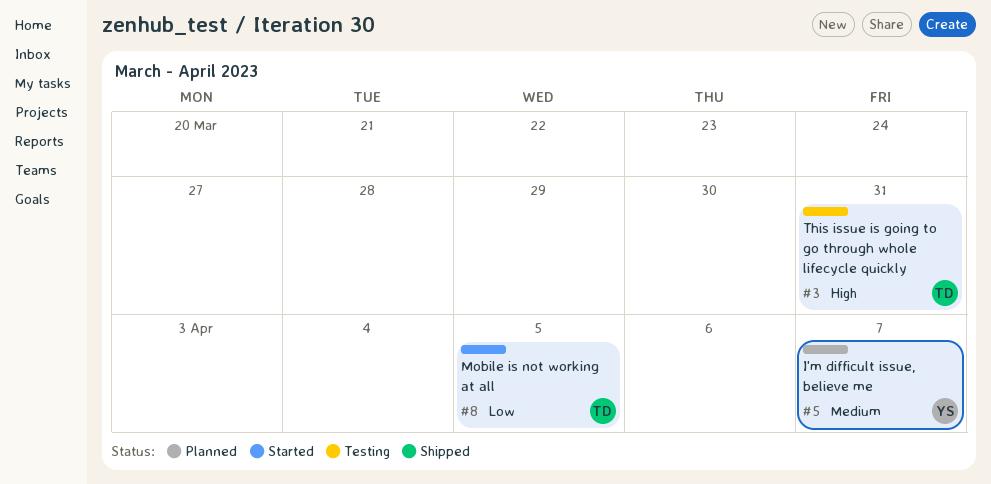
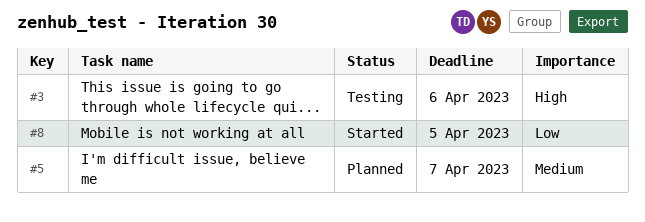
#3, due: Mar 31 -> Apr 6

